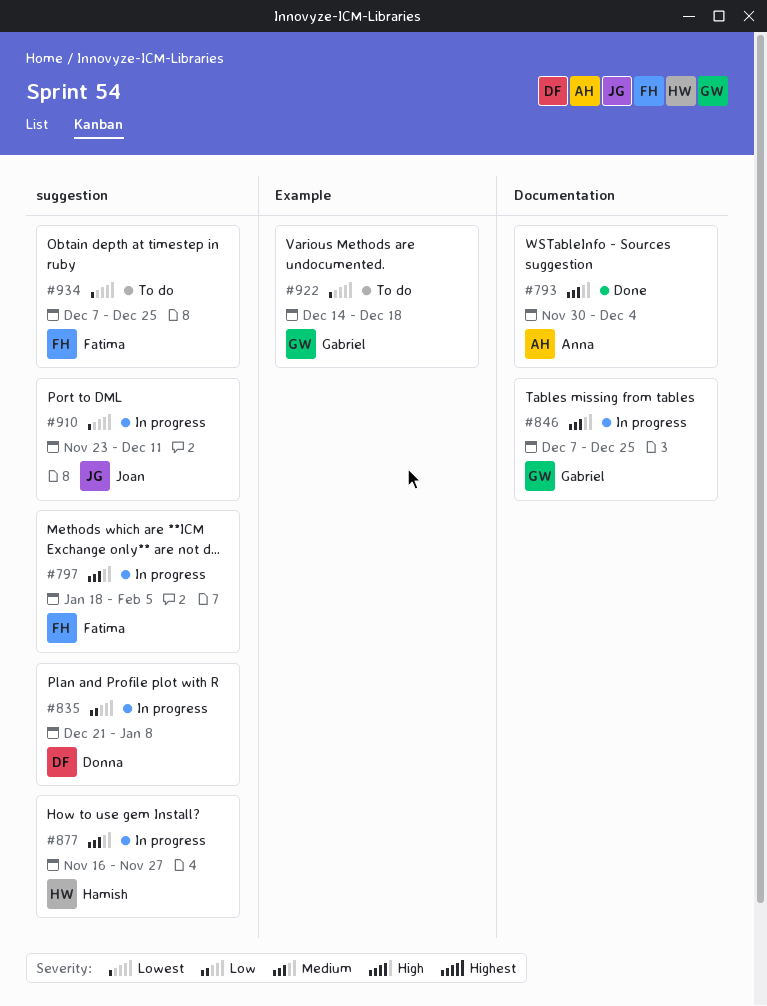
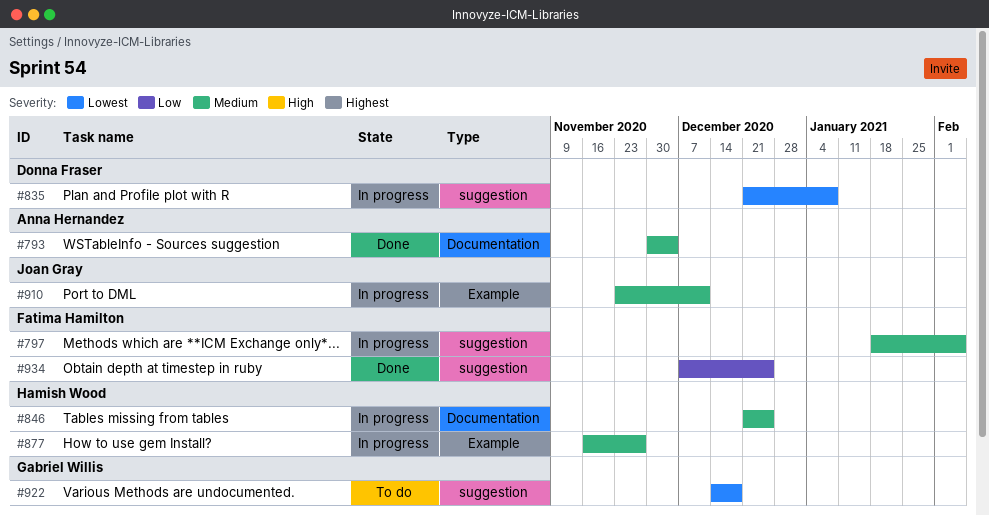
#835, priority: Low -> Lowest
#846, owner: Gabriel Willis -> Hamish Wood
#846, start: Dec 7 -> Dec 21
#877, label: suggestion -> Example
#910, priority: Lowest -> Medium
#910, label: suggestion -> Example
#922, label: Example -> suggestion
#934, status: To do -> Done
#934, priority: Lowest -> Low

